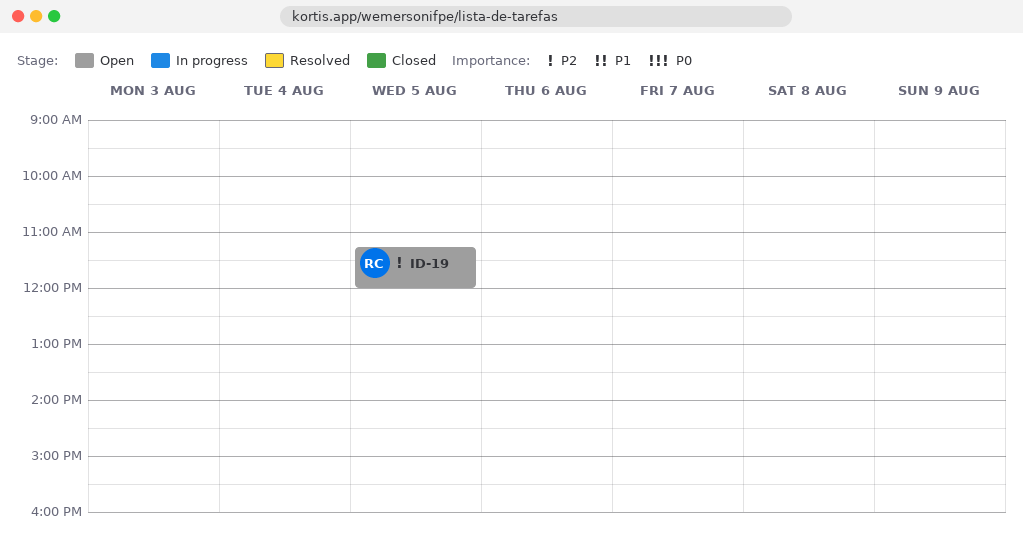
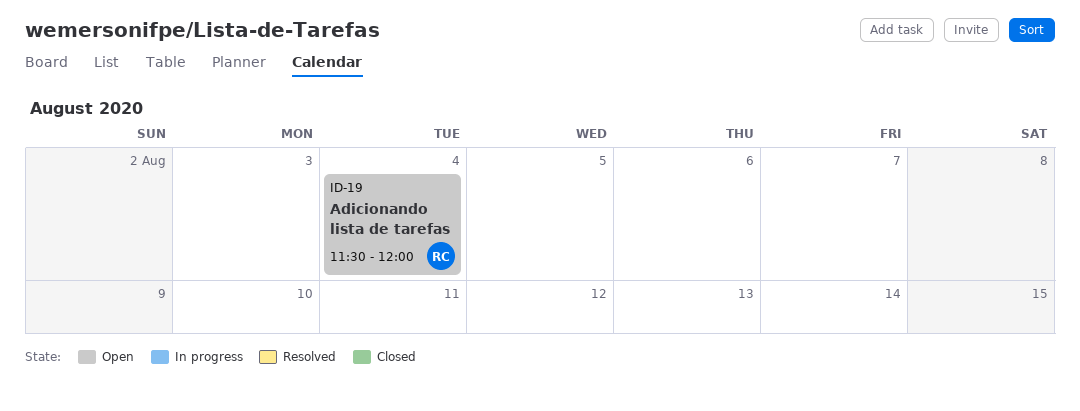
ID-19, day: Aug 5 -> Aug 4
ID-19, begins: 11:15 -> 11:30

